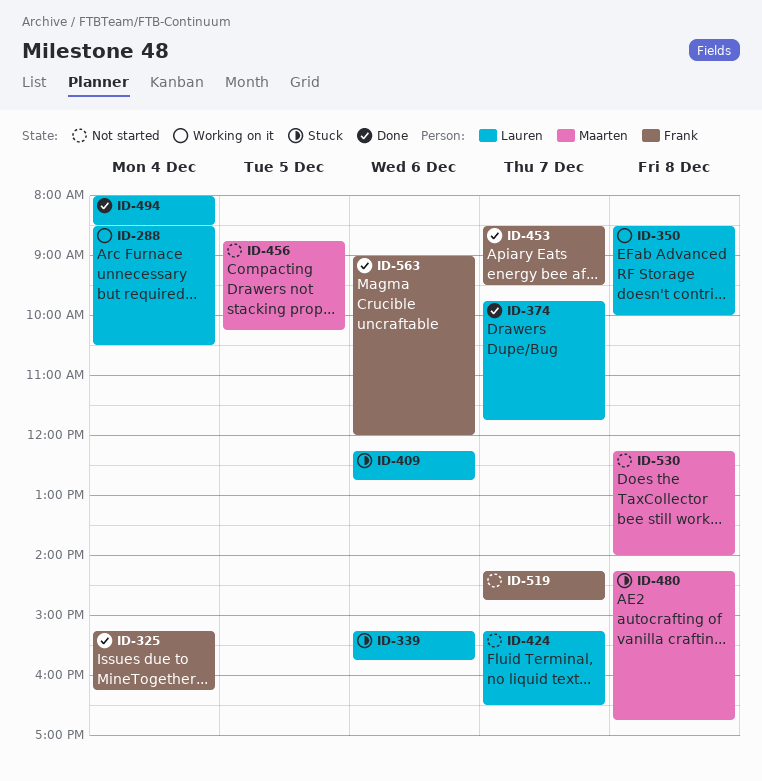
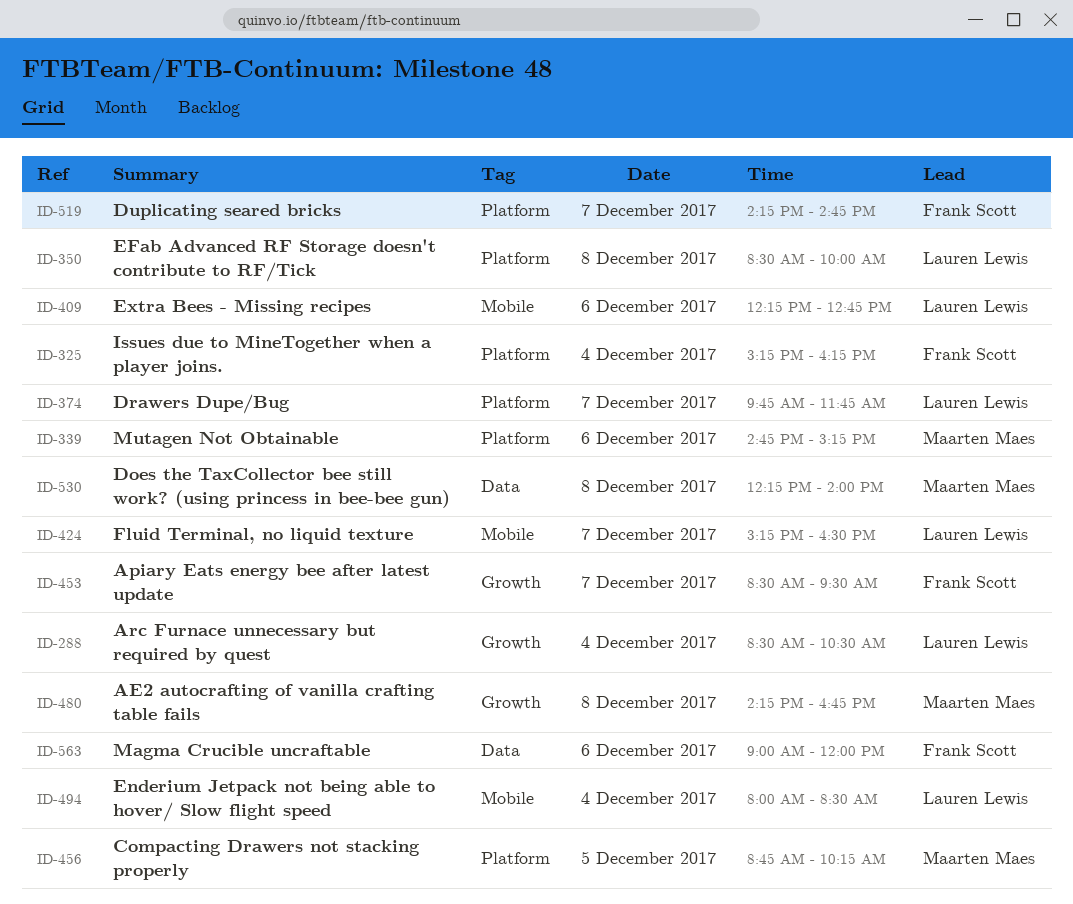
ID-339, owner: Lauren Lewis -> Maarten Maes
ID-339, begins: 15:15 -> 14:45
ID-339, ends: 15:45 -> 15:15

